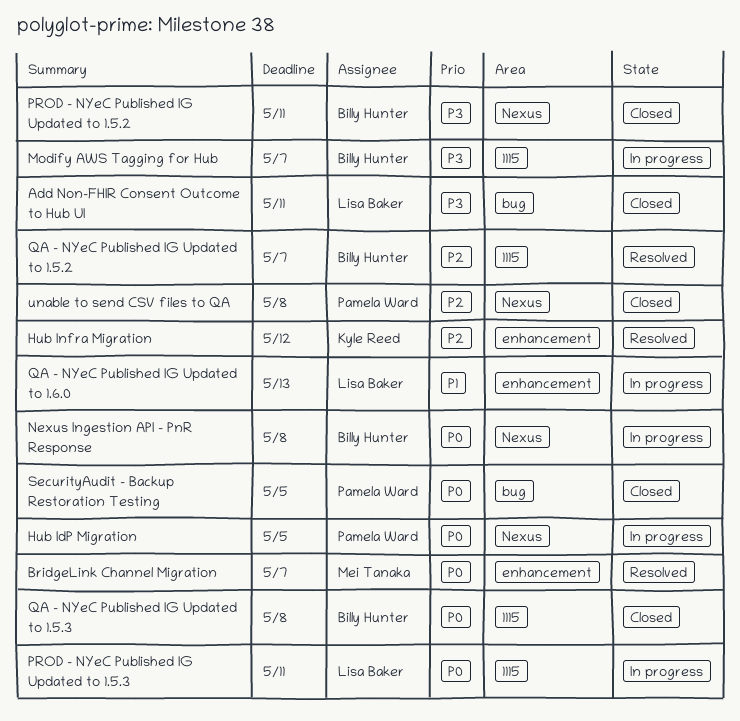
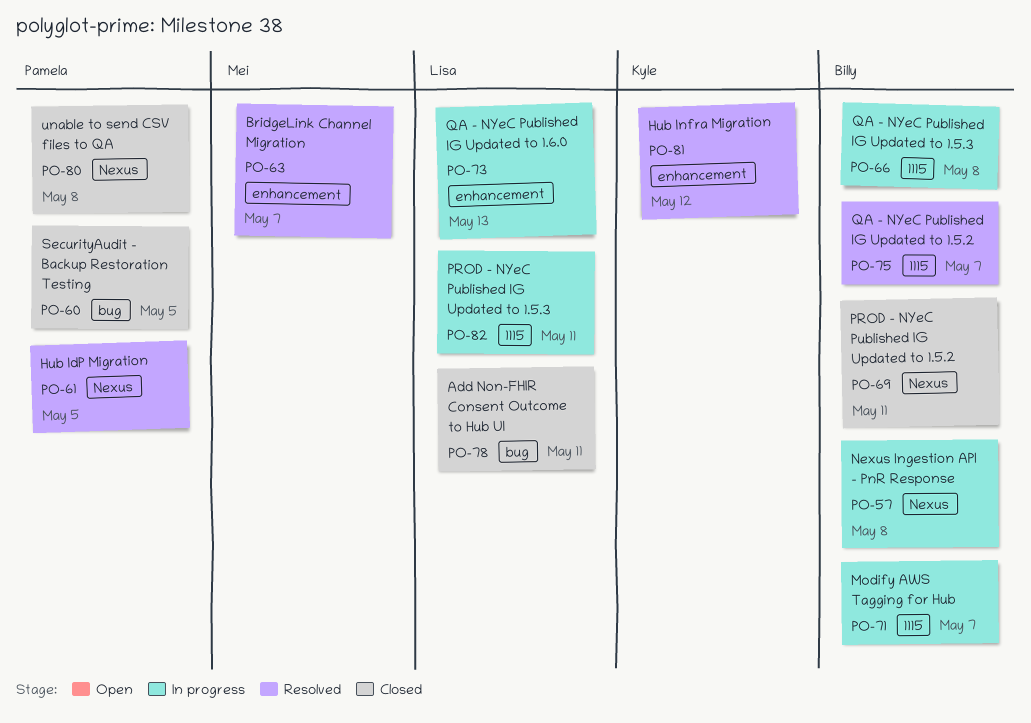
Hub IdP Migration, status: In progress -> Resolved
QA - NYeC Published IG Updated to 1.5.3, status: Closed -> In progress

